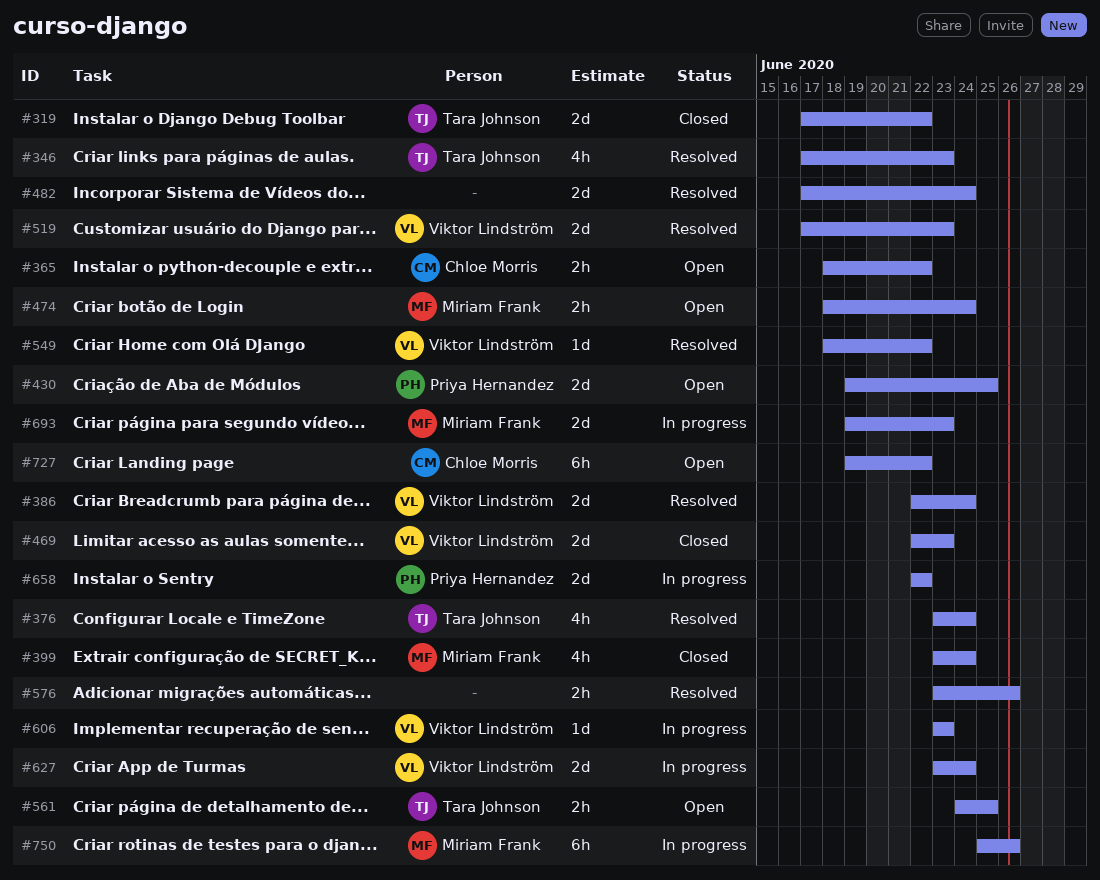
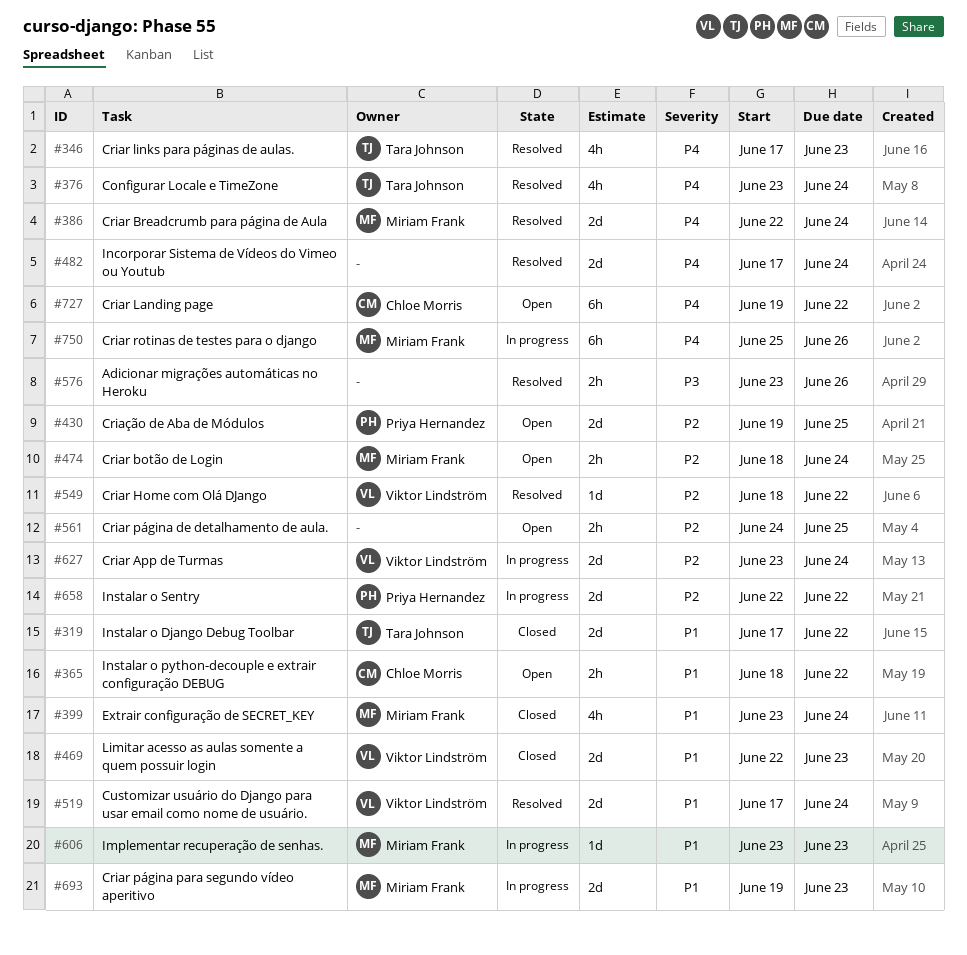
#386, owner: Viktor Lindström -> Miriam Frank
#519, due: Jun 23 -> Jun 24
#561, owner: Tara Johnson -> none
#606, owner: Viktor Lindström -> Miriam Frank

